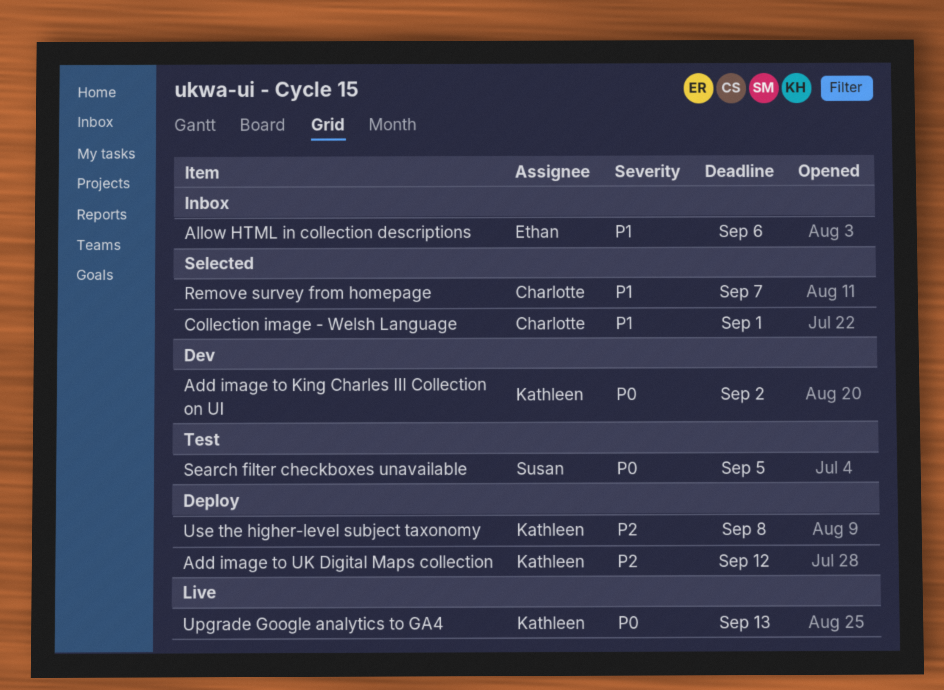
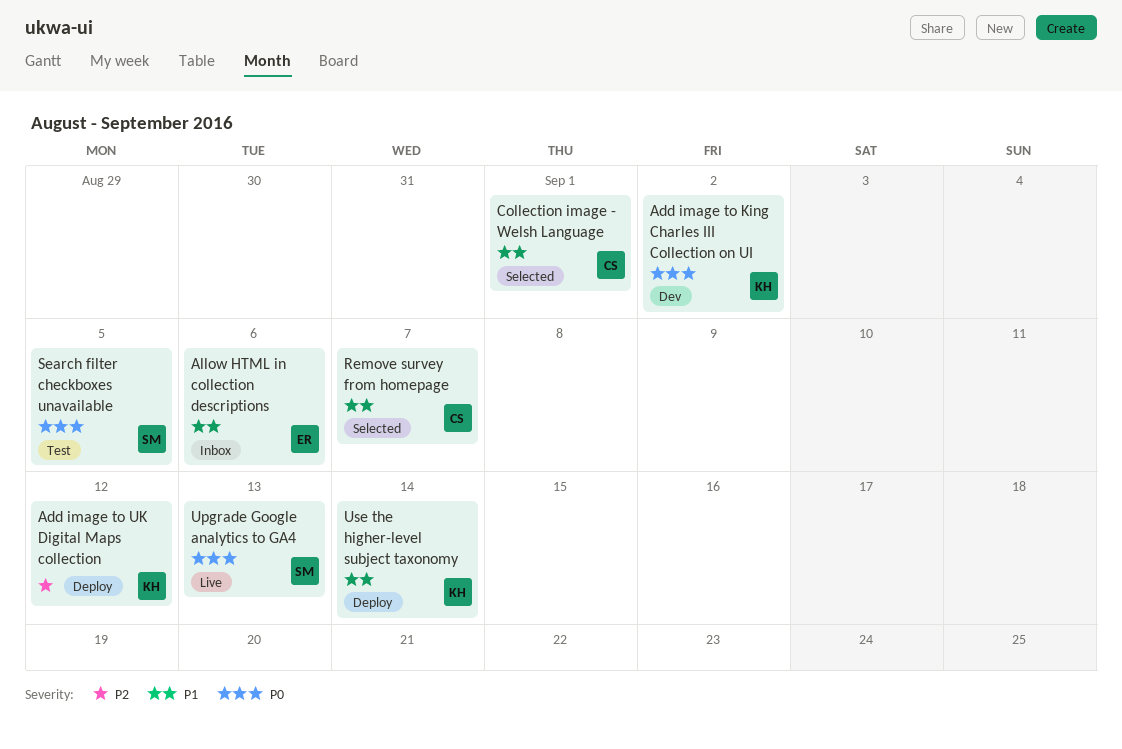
Upgrade Google analytics to GA4, owner: Kathleen -> Susan
Use the higher-level subject taxonomy, priority: P2 -> P1
Use the higher-level subject taxonomy, due: Sep 8 -> Sep 14

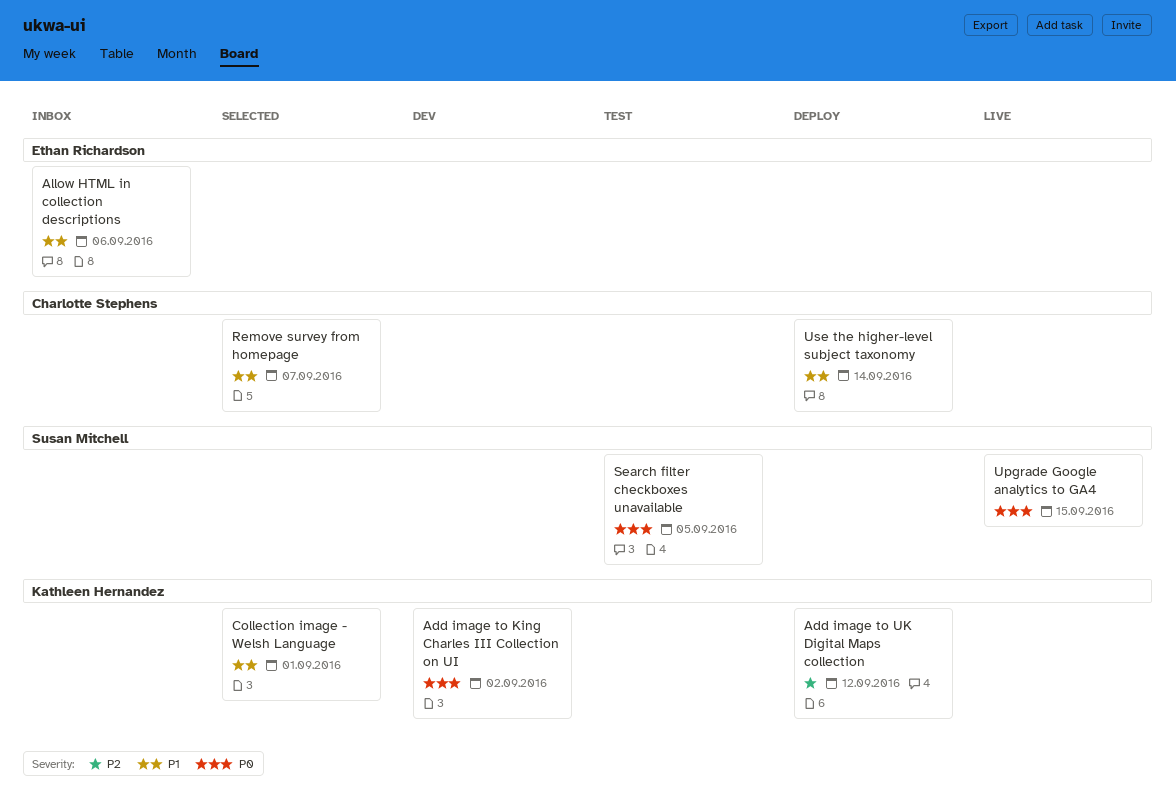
Collection image - Welsh Language, owner: Charlotte Stephens -> Kathleen Hernandez
Upgrade Google analytics to GA4, due: Sep 13 -> Sep 15
Use the higher-level subject taxonomy, owner: Kathleen Hernandez -> Charlotte Stephens

